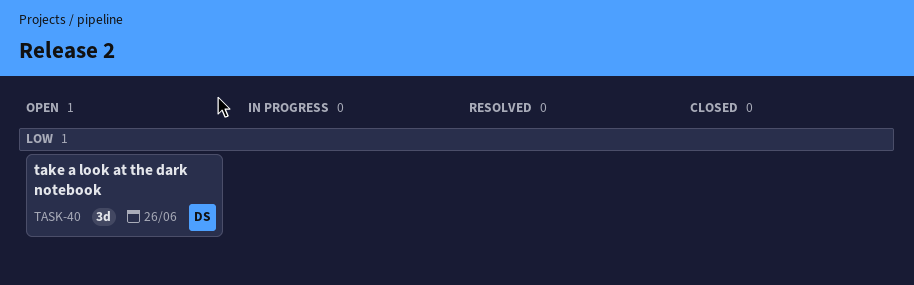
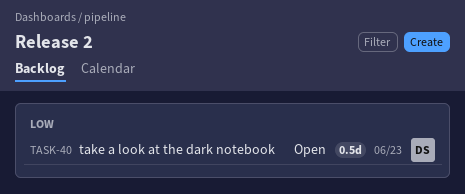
TASK-40, estimate: 3d -> 0.5d
TASK-40, due: Jun 26 -> Jun 23

